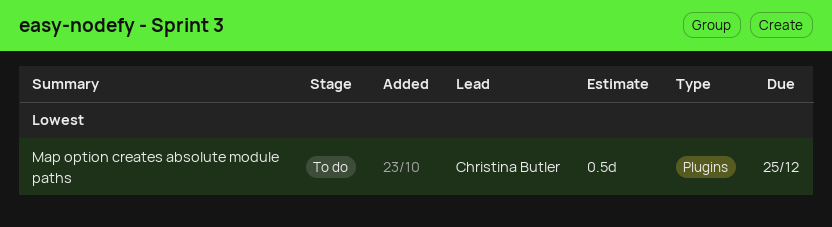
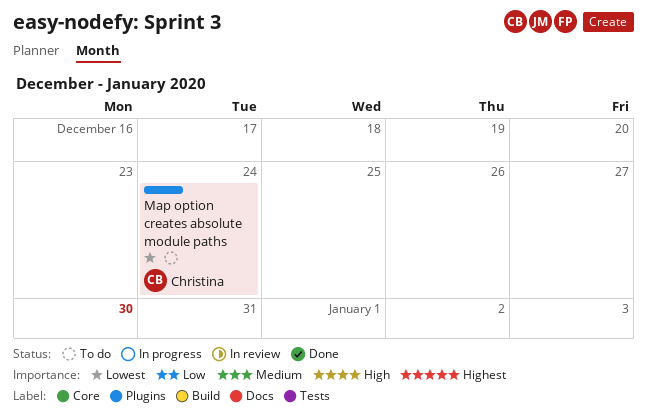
Map option creates absolute module paths, due: Dec 25 -> Dec 24

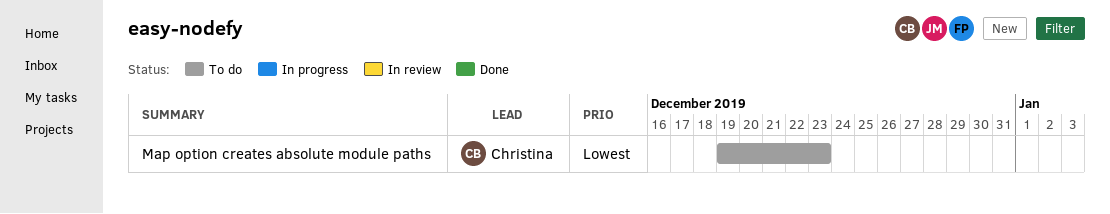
Map option creates absolute module paths, due: Dec 24 -> Dec 23

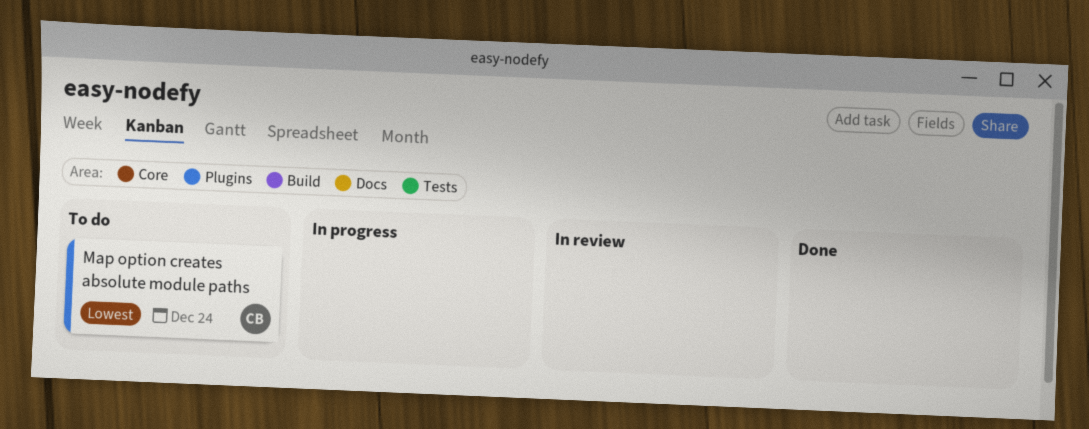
Map option creates absolute module paths, due: Dec 23 -> Dec 24

